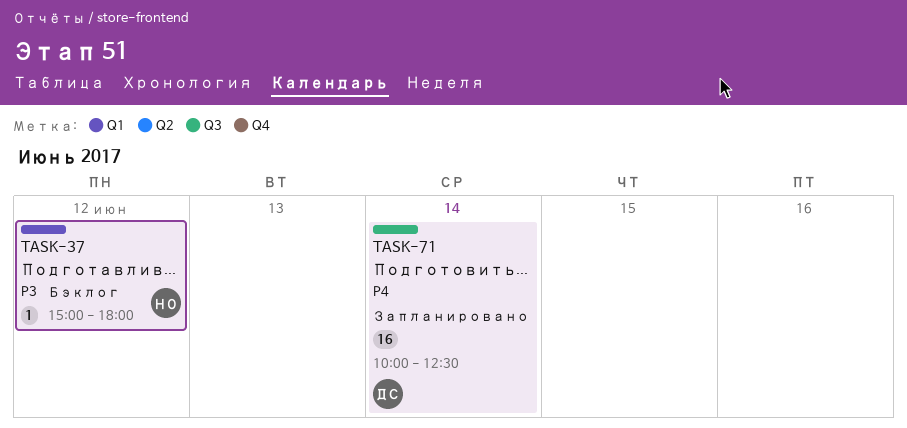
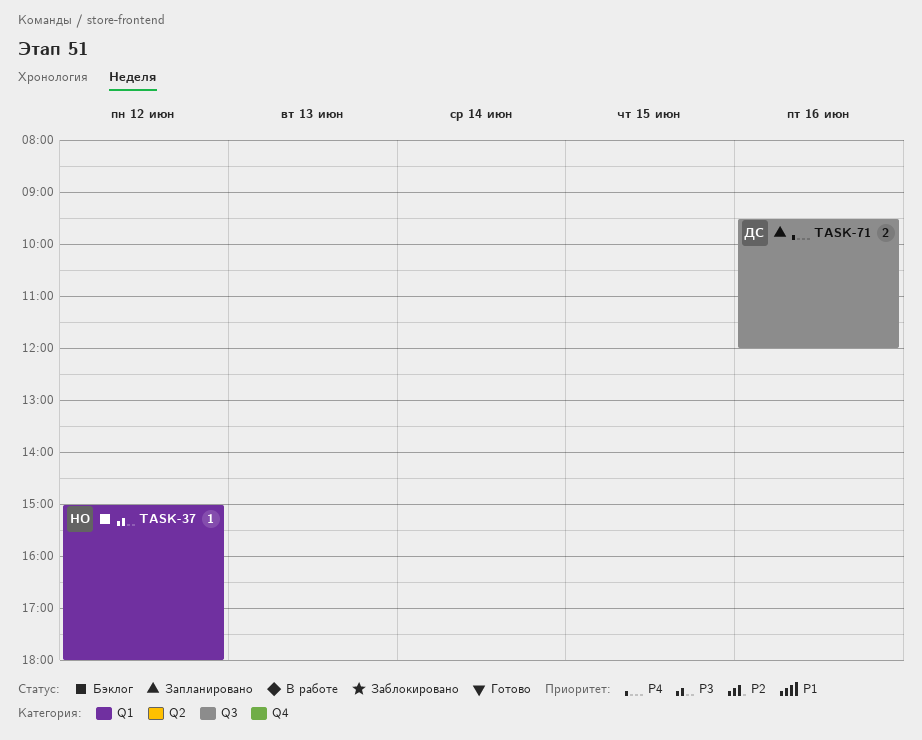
TASK-71, estimate: 16 -> 2
TASK-71, day: Jun 14 -> Jun 16
TASK-71, begins: 10:00 -> 09:30
TASK-71, ends: 12:30 -> 12:00

